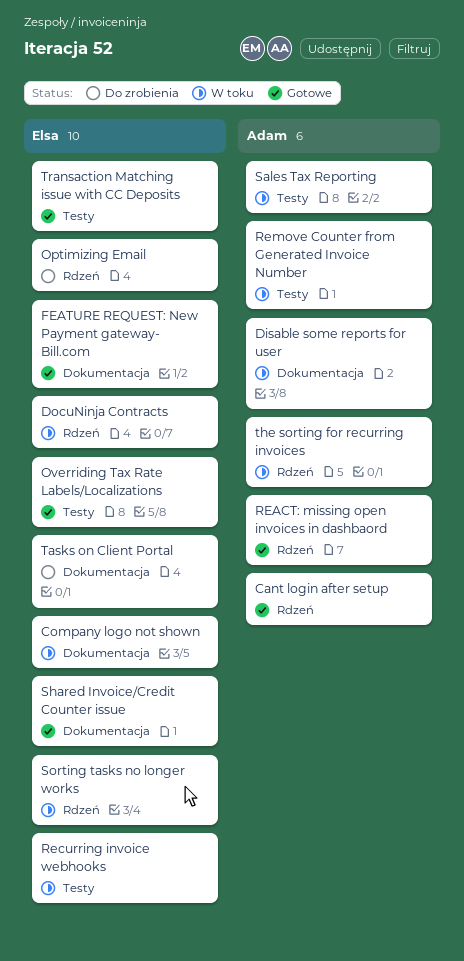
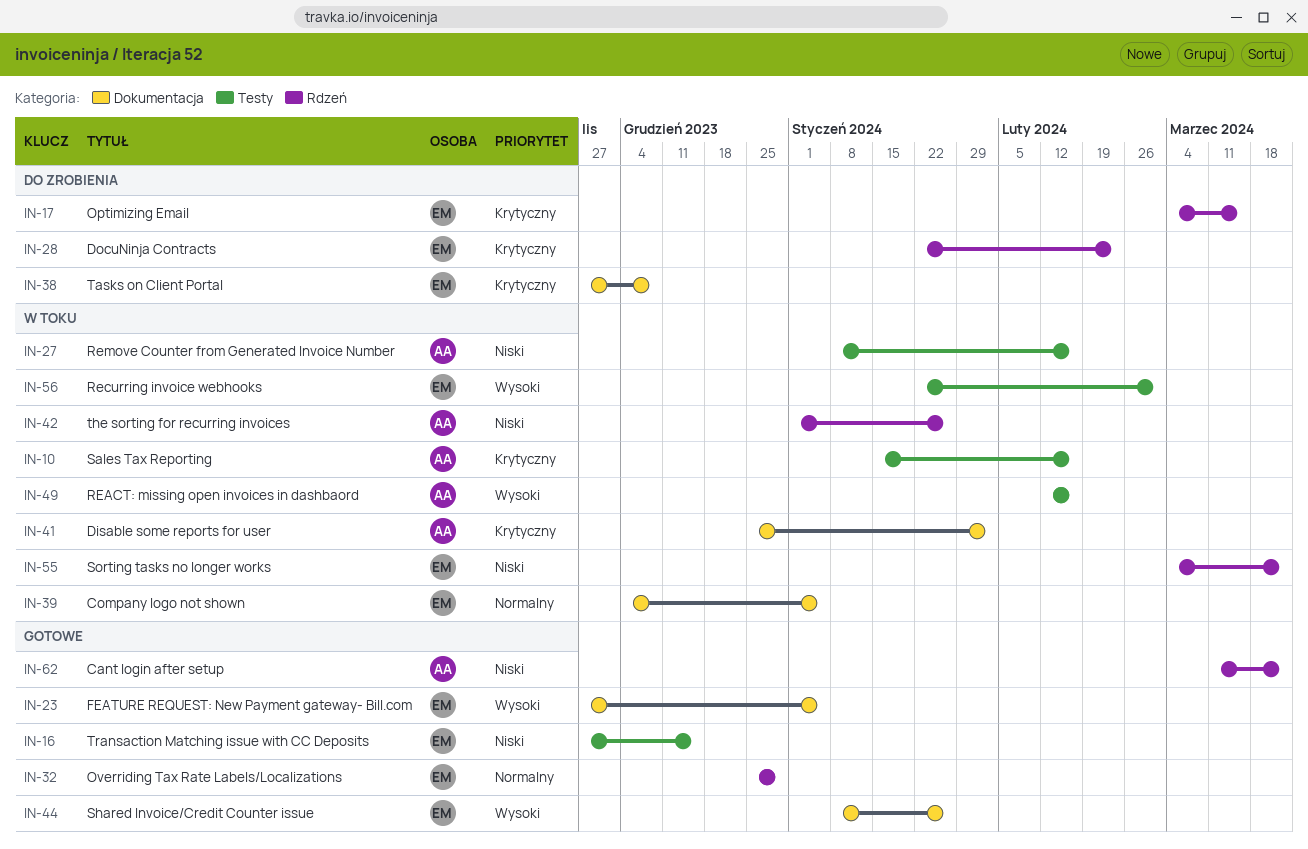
DocuNinja Contracts, status: W toku -> Do zrobienia
Overriding Tax Rate Labels/Localizations, label: Testy -> Rdzeń
REACT: missing open invoices in dashbaord, status: Gotowe -> W toku
REACT: missing open invoices in dashbaord, label: Rdzeń -> Testy

